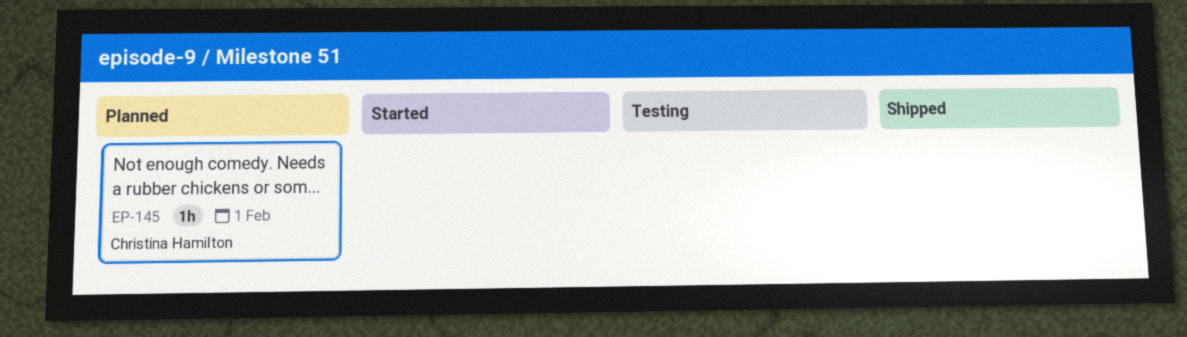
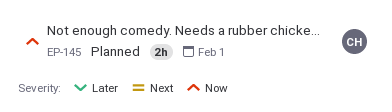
EP-145, estimate: 1h -> 2h

